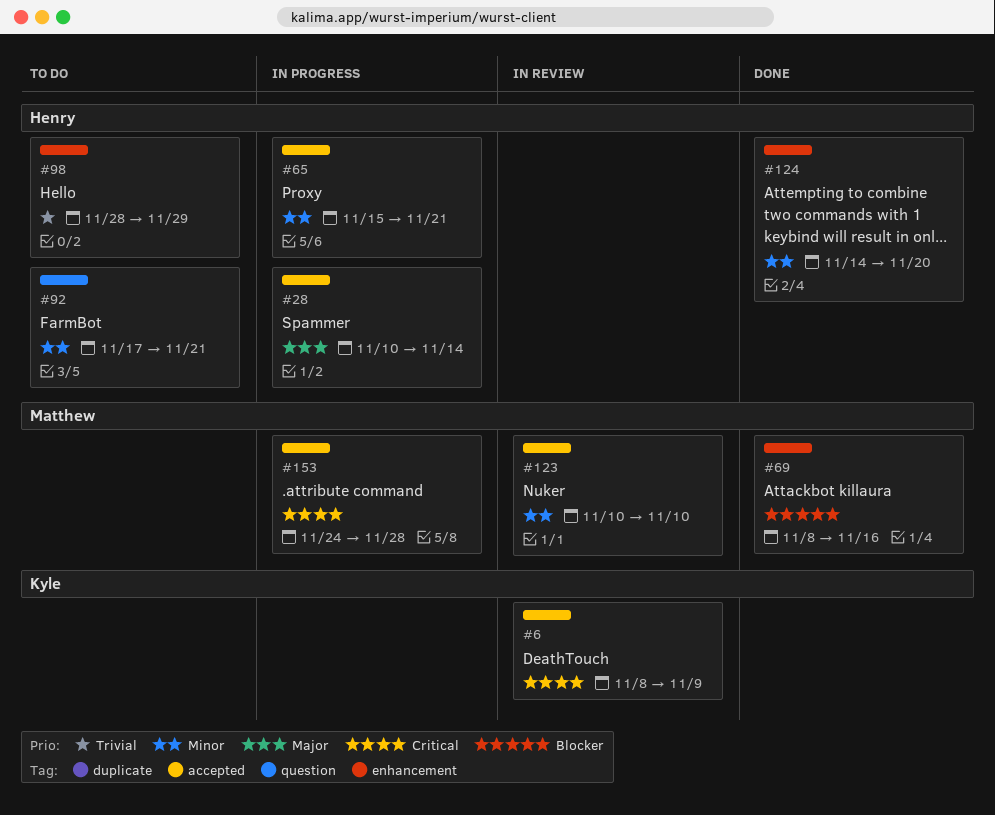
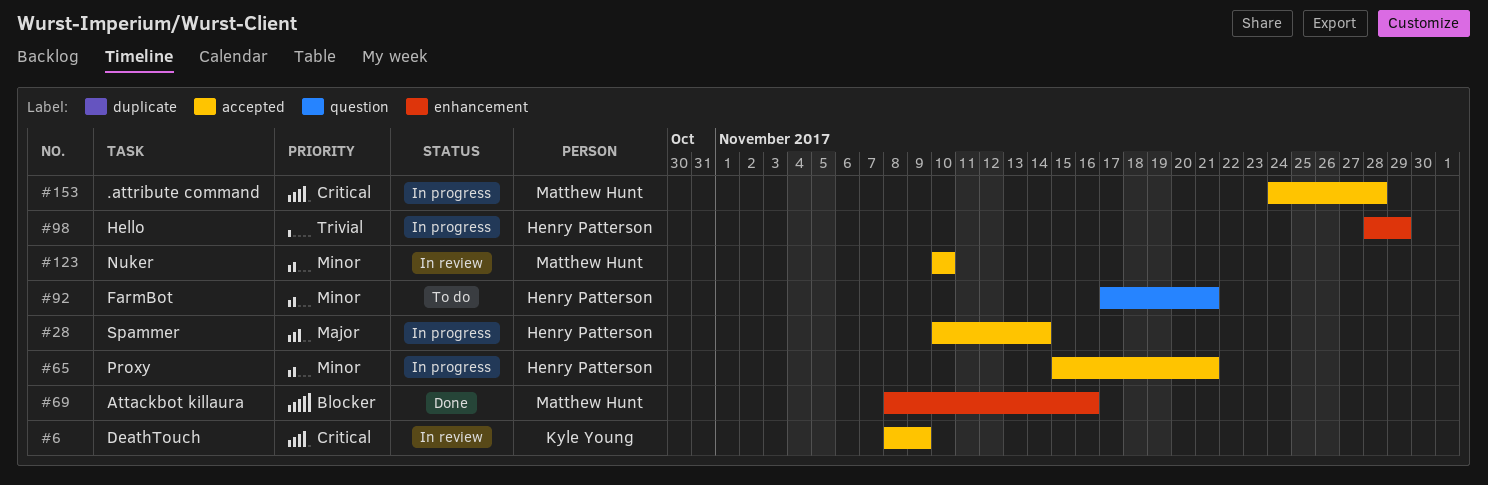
#98, status: To do -> In progress
#124: present -> none

